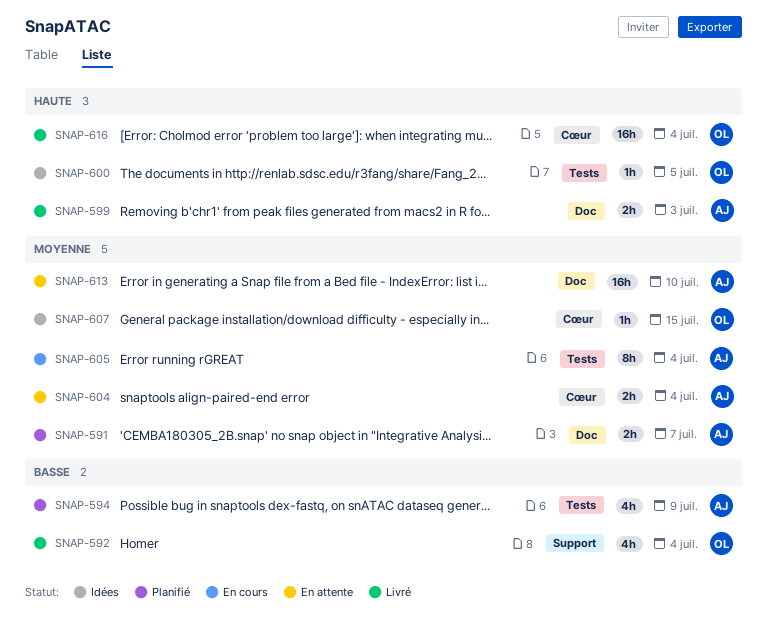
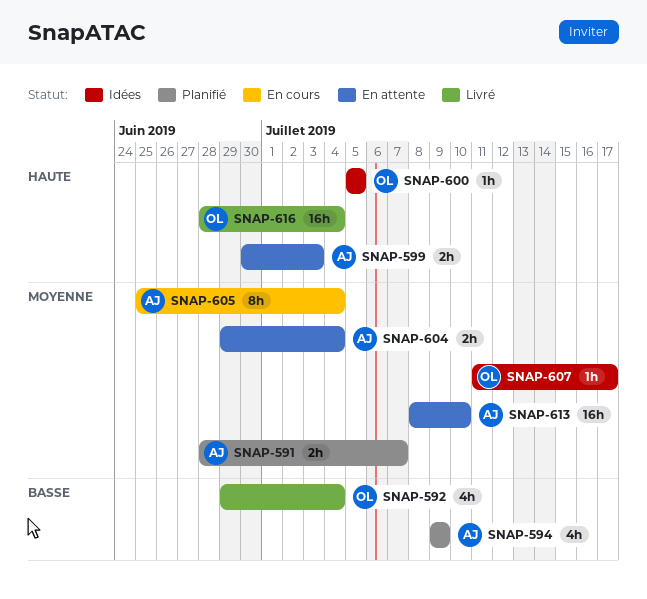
SNAP-599, status: Livré -> En attente
SNAP-607, due: Jul 15 -> Jul 17

